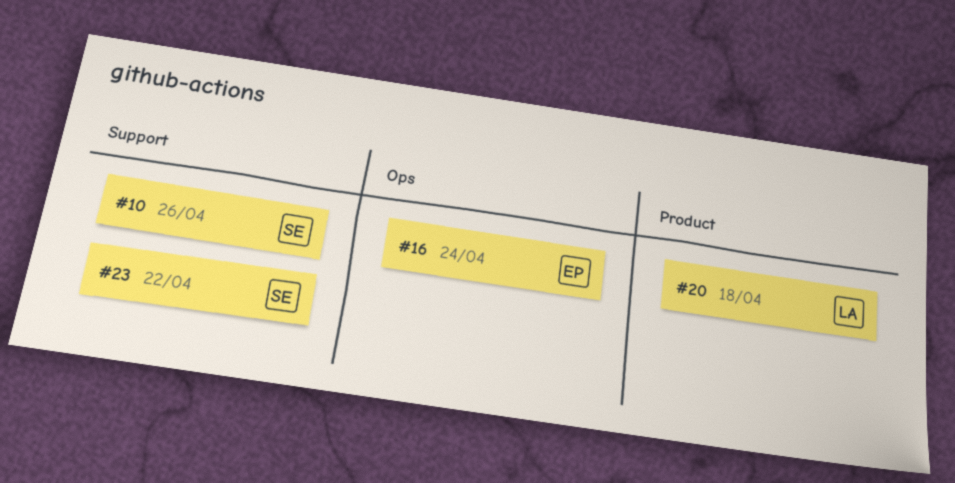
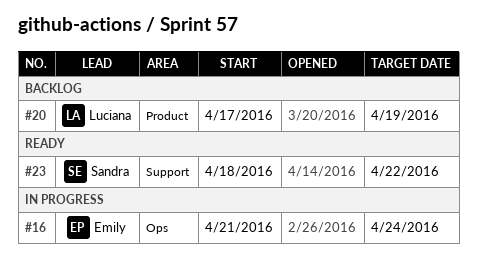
#10: present -> none
#20, due: Apr 18 -> Apr 19

